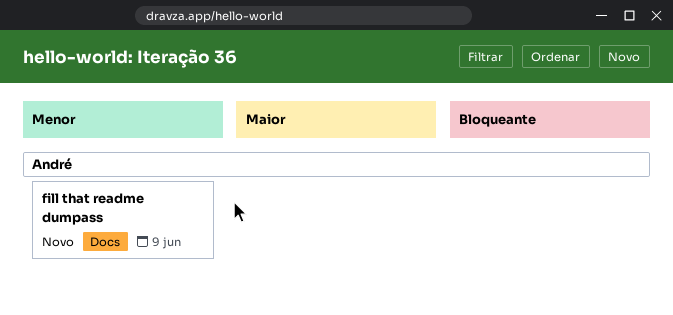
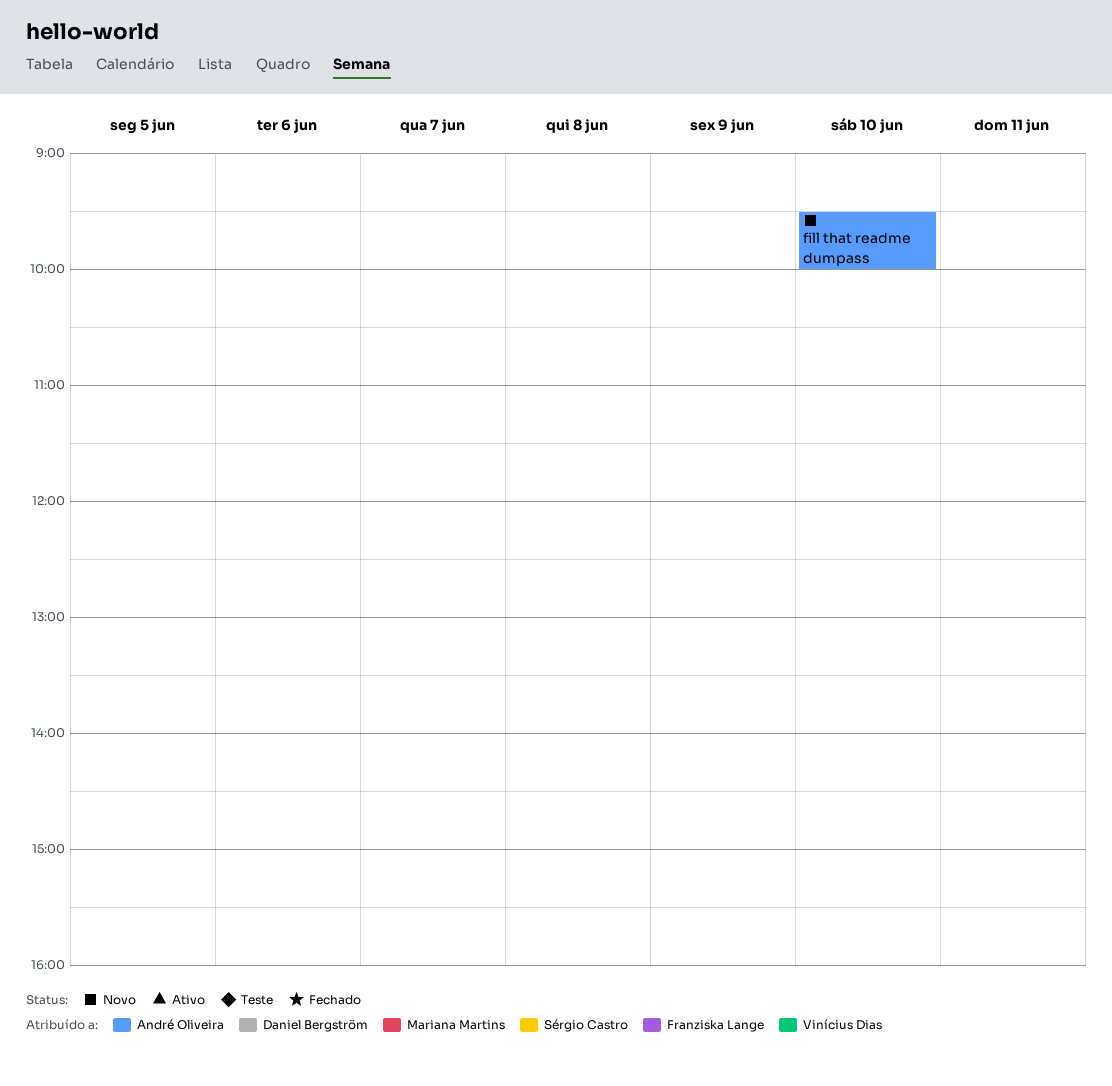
fill that readme dumpass, day: Jun 9 -> Jun 10

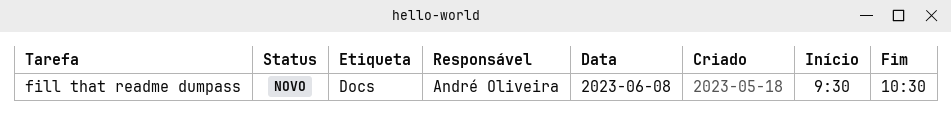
fill that readme dumpass, day: Jun 10 -> Jun 8
fill that readme dumpass, ends: 10:00 -> 10:30

